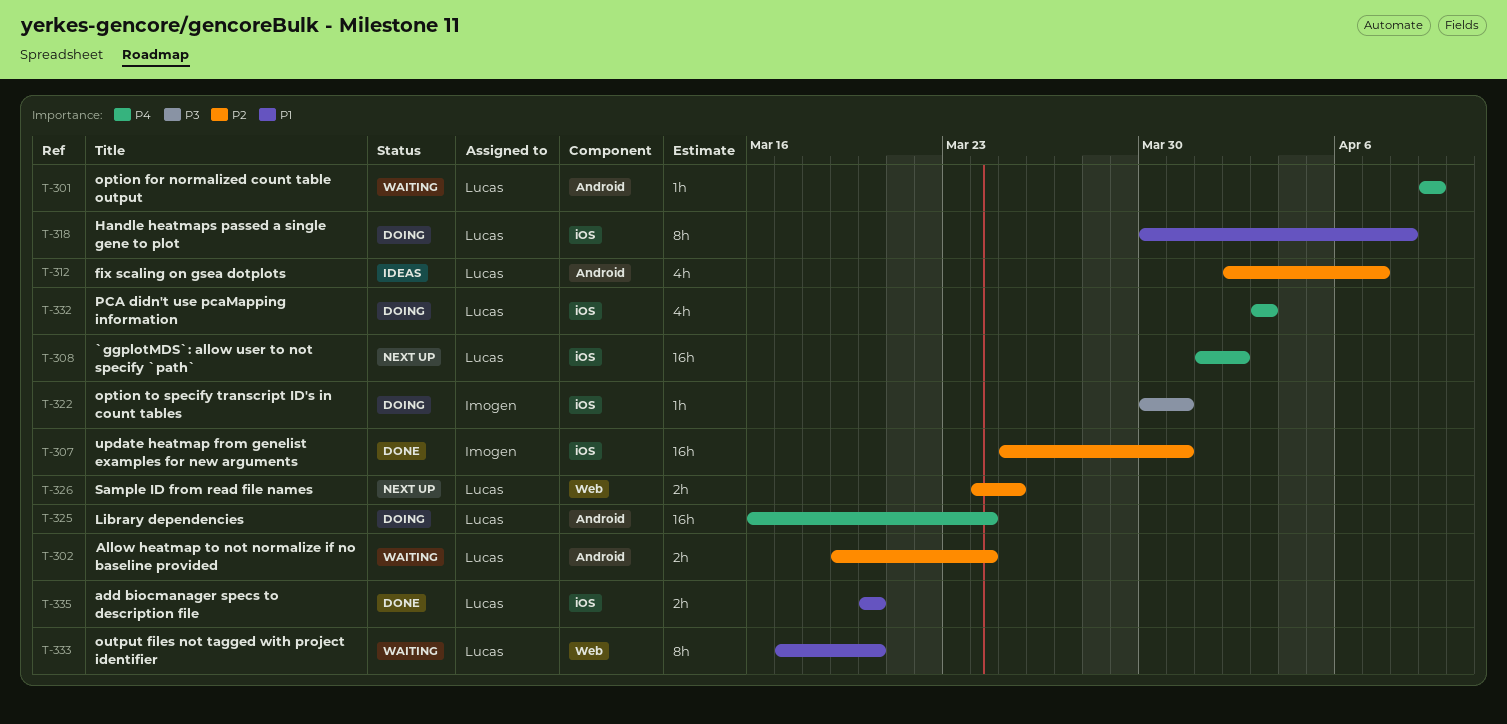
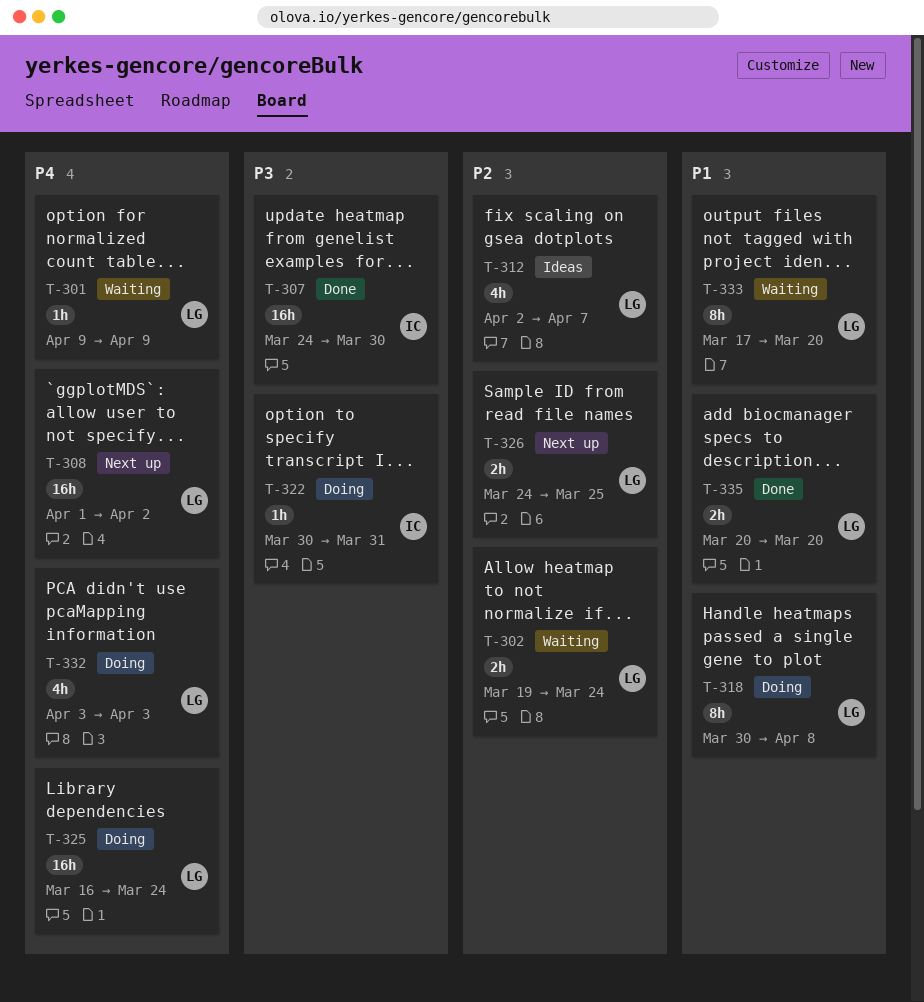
T-307, priority: P2 -> P3
T-307, start: Mar 25 -> Mar 24
T-307, due: Mar 31 -> Mar 30

